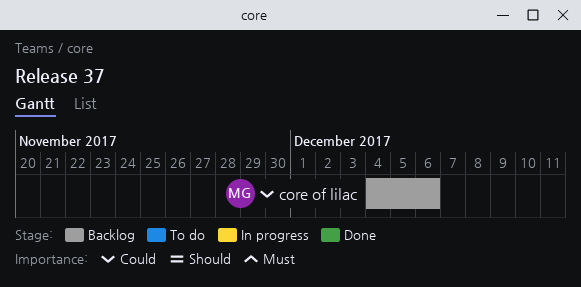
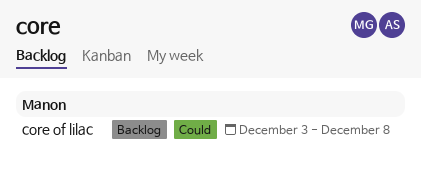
core of lilac, start: Dec 4 -> Dec 3
core of lilac, due: Dec 6 -> Dec 8

